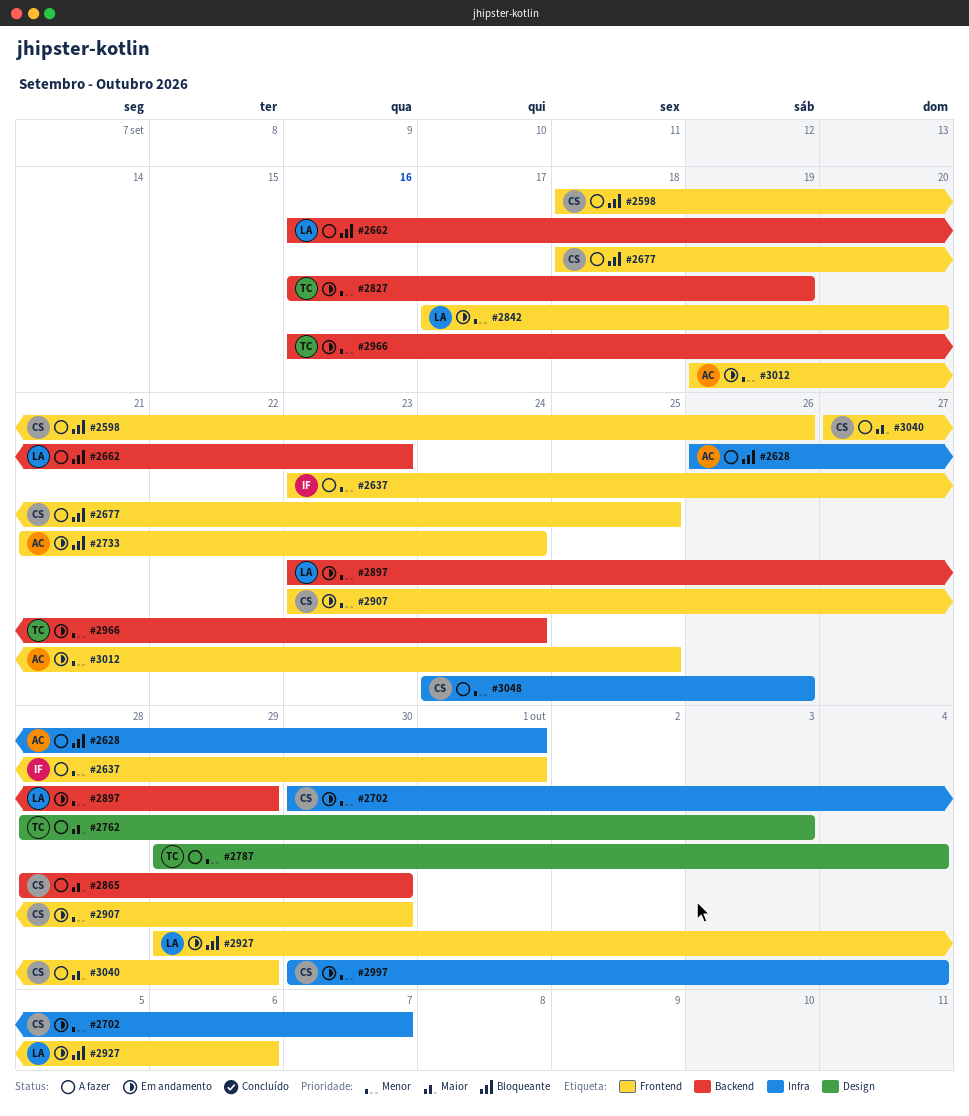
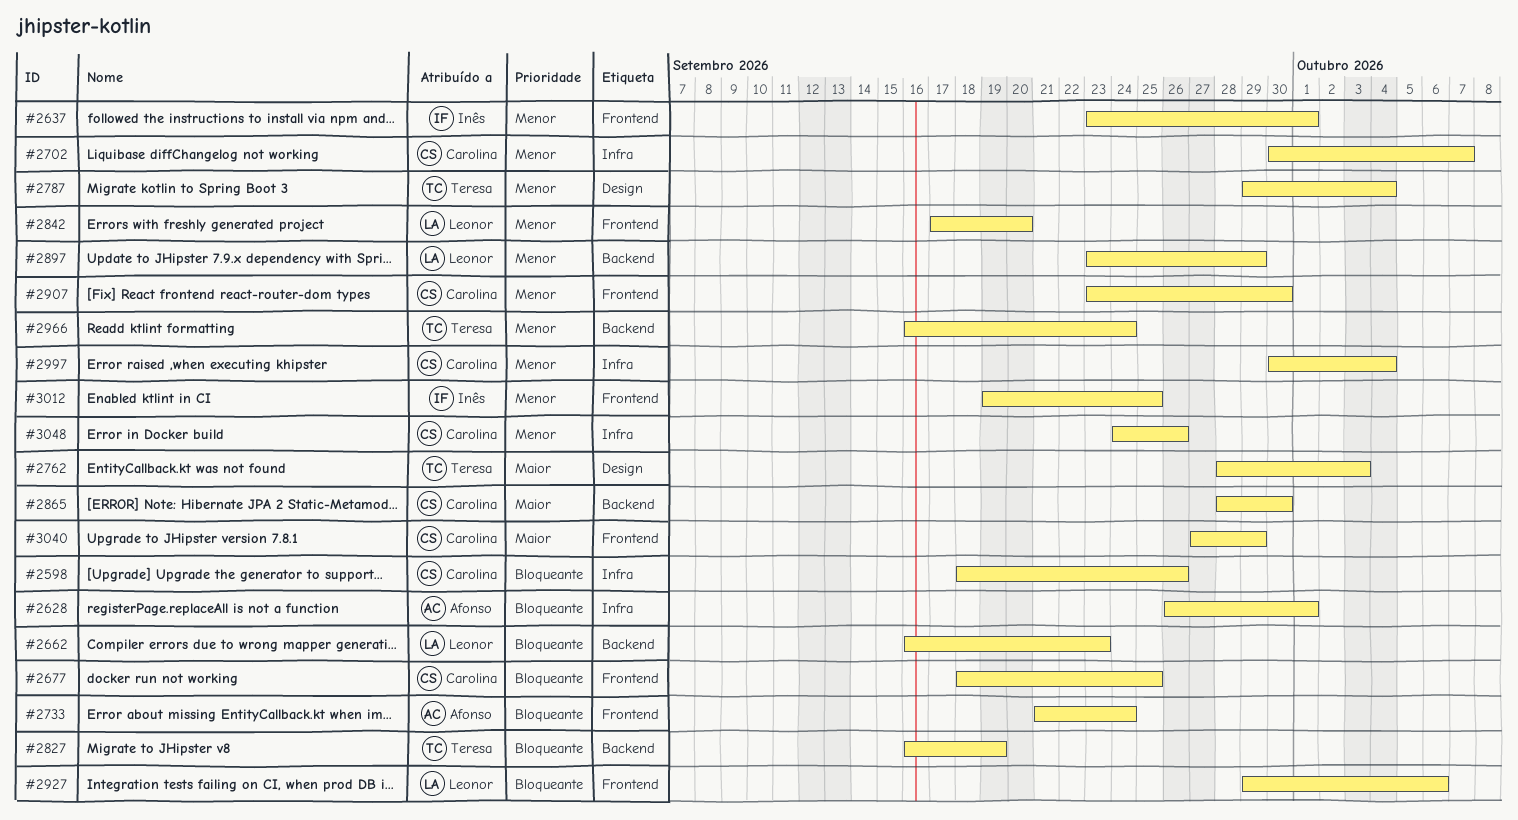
#2598, label: Frontend -> Infra
#2827, priority: Menor -> Bloqueante
#3012, owner: Afonso -> Inês

